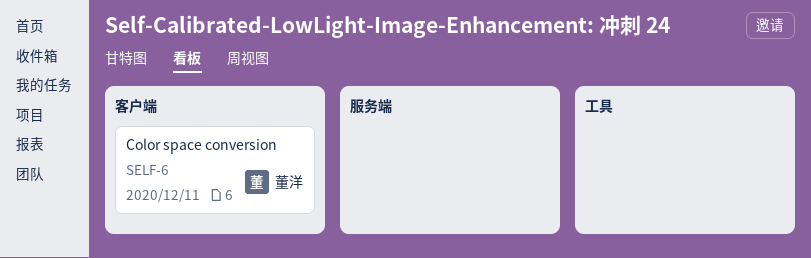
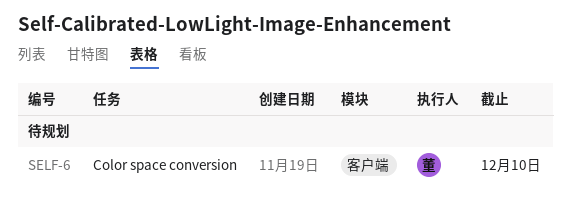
SELF-6, due: Dec 11 -> Dec 10

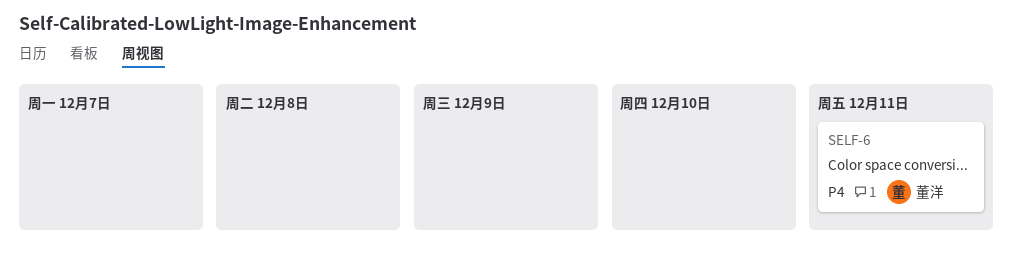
SELF-6, due: Dec 10 -> Dec 11

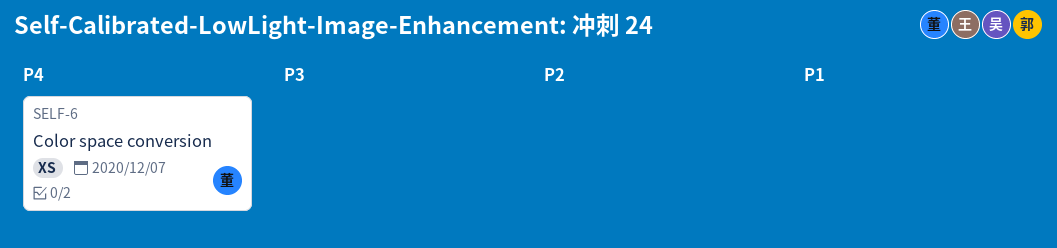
SELF-6, due: Dec 11 -> Dec 7

